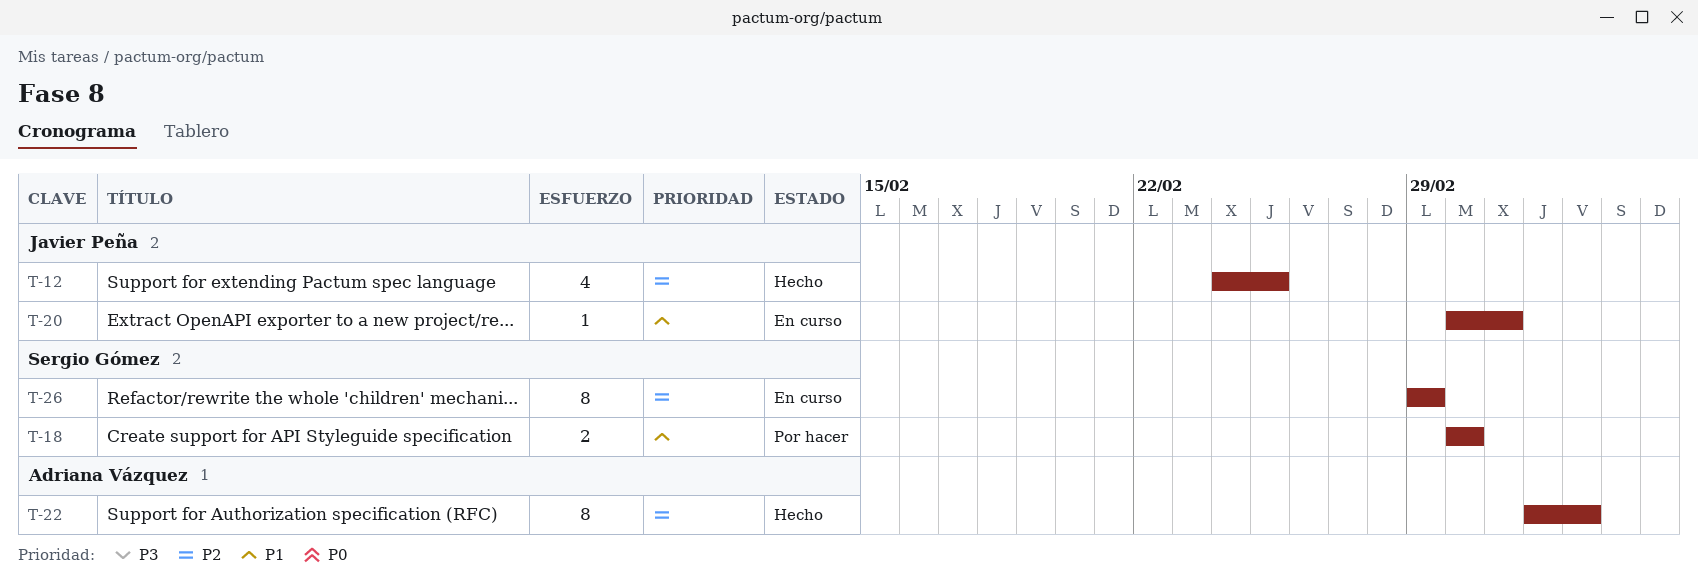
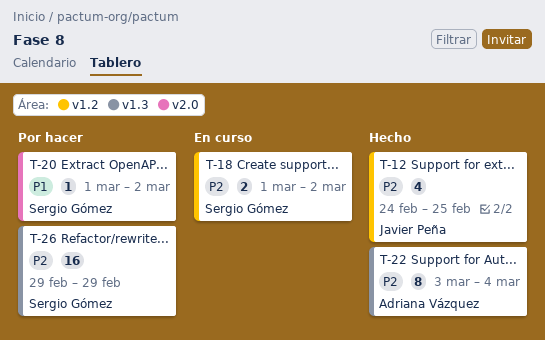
T-18, status: Por hacer -> En curso
T-18, priority: P1 -> P2
T-18, due: Mar 1 -> Mar 2
T-20, status: En curso -> Por hacer
T-20, owner: Javier Peña -> Sergio Gómez
T-26, status: En curso -> Por hacer
T-26, estimate: 8 -> 16

